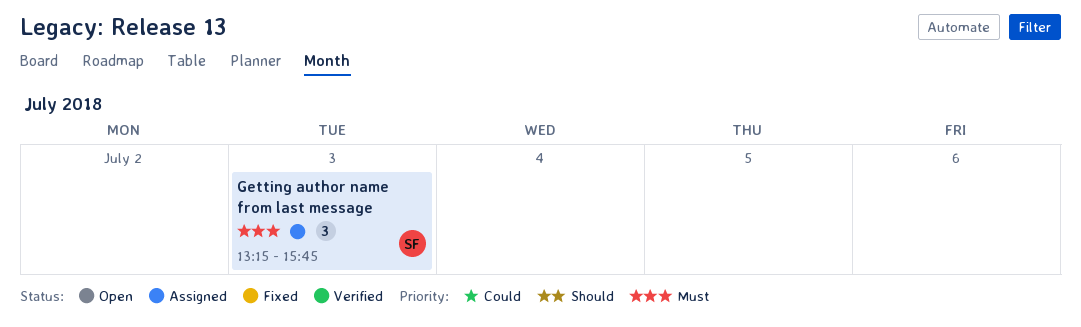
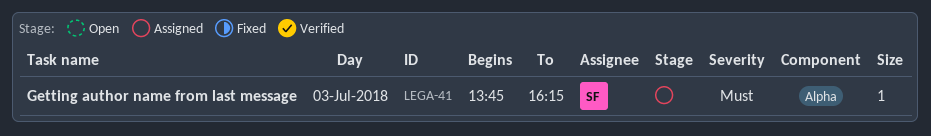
Getting author name from last message, estimate: 3 -> 1
Getting author name from last message, begins: 13:15 -> 13:45
Getting author name from last message, ends: 15:45 -> 16:15

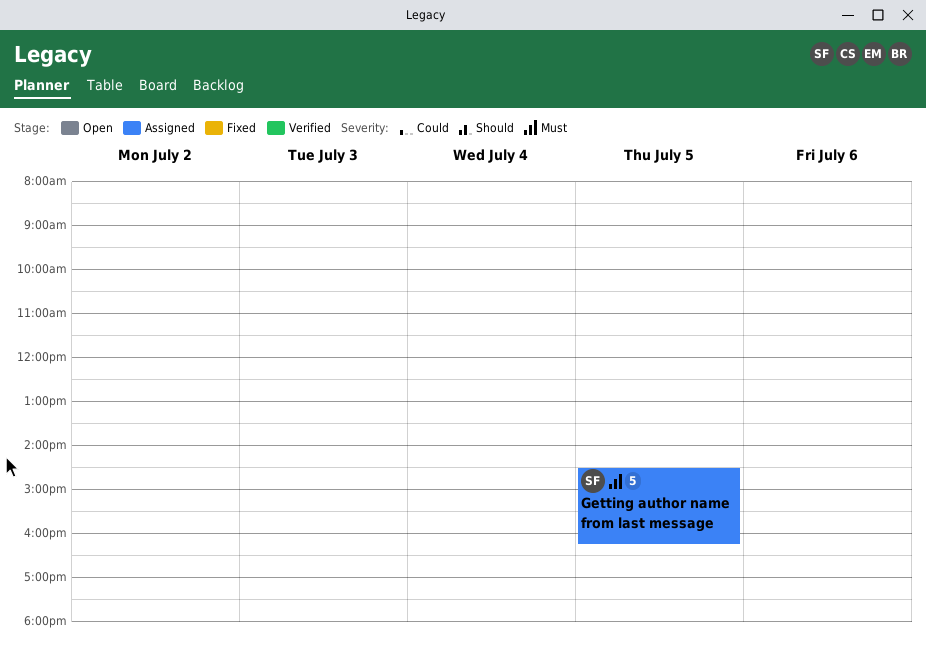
Getting author name from last message, estimate: 1 -> 5
Getting author name from last message, day: Jul 3 -> Jul 5
Getting author name from last message, begins: 13:45 -> 14:30

